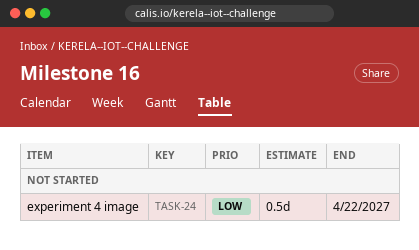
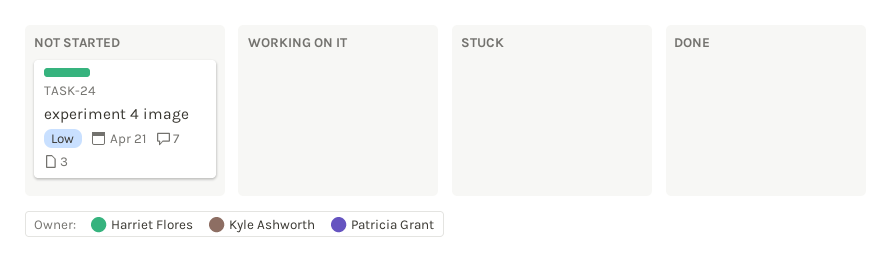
TASK-24, due: Apr 22 -> Apr 21

